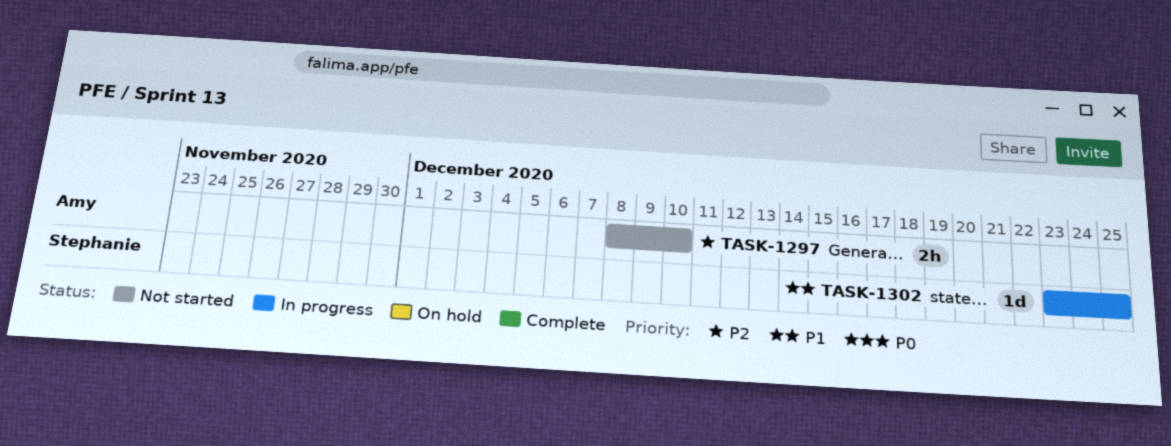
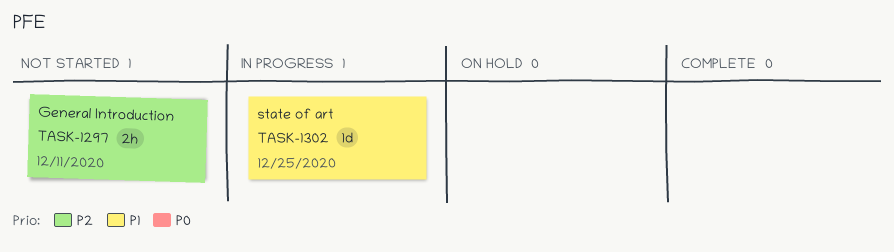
TASK-1297, due: Dec 10 -> Dec 11

